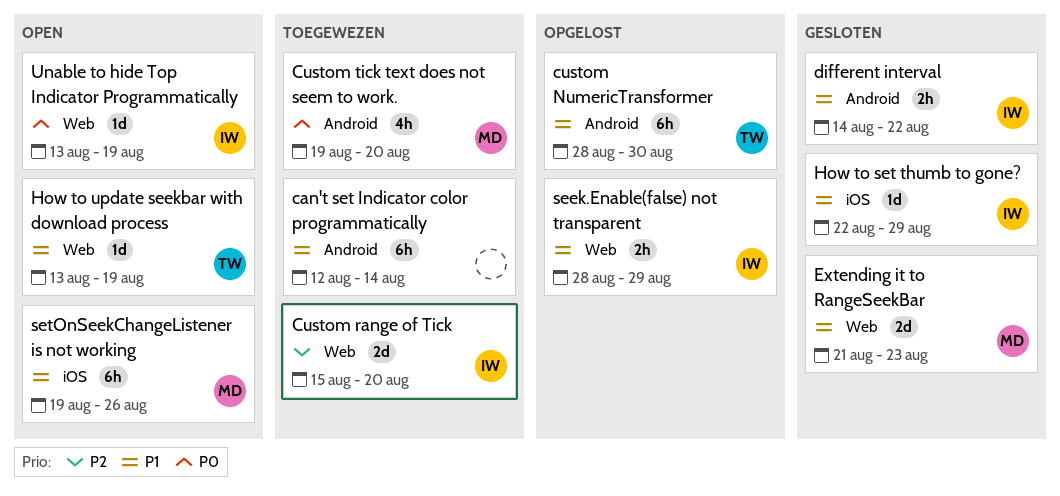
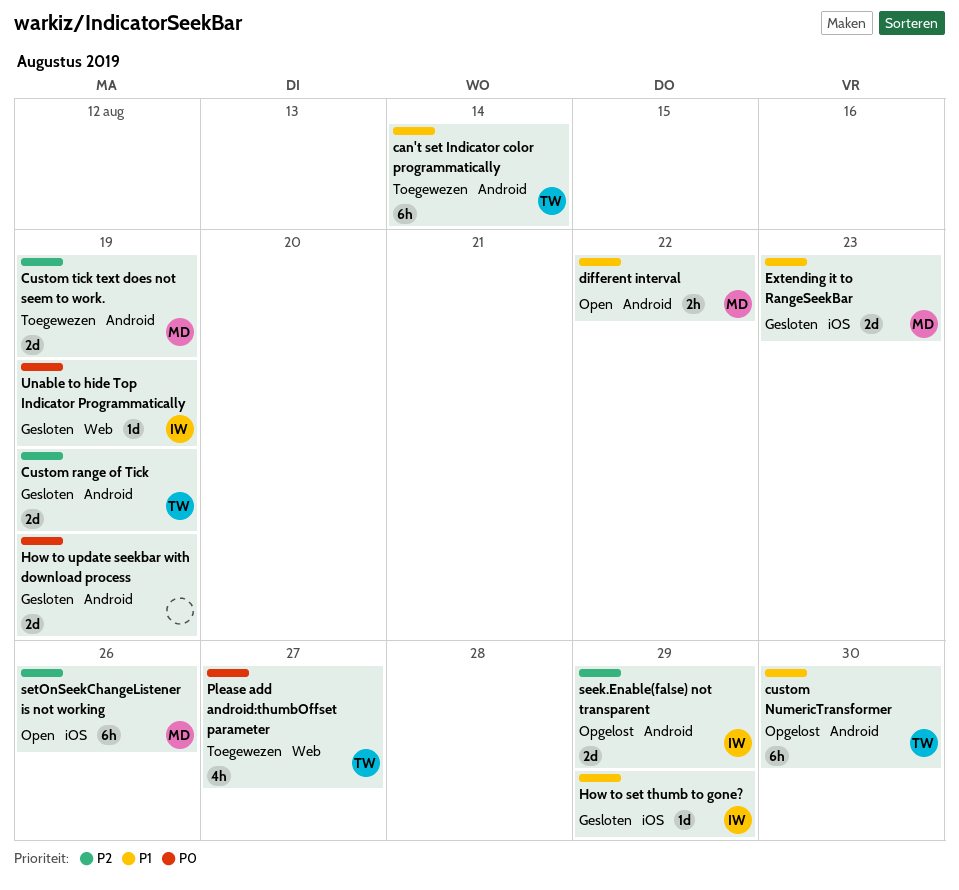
can't set Indicator color programmatically, owner: none -> TW
Custom range of Tick, status: Toegewezen -> Gesloten
Custom range of Tick, owner: IW -> TW
Custom range of Tick, label: Web -> Android
Custom range of Tick, due: Aug 20 -> Aug 19
Custom tick text does not seem to work., priority: P0 -> P2
Custom tick text does not seem to work., estimate: 4h -> 2d
Custom tick text does not seem to work., due: Aug 20 -> Aug 19
different interval, status: Gesloten -> Open
different interval, owner: IW -> MD
Extending it to RangeSeekBar, label: Web -> iOS
How to update seekbar with download process, status: Open -> Gesloten
How to update seekbar with download process, owner: TW -> none
How to update seekbar with download process, priority: P1 -> P0
How to update seekbar with download process, label: Web -> Android
How to update seekbar with download process, estimate: 1d -> 2d
Please add android:thumbOffset parameter: none -> present
seek.Enable(false) not transparent, priority: P1 -> P2
seek.Enable(false) not transparent, label: Web -> Android
seek.Enable(false) not transparent, estimate: 2h -> 2d
setOnSeekChangeListener is not working, priority: P1 -> P2
Unable to hide Top Indicator Programmatically, status: Open -> Gesloten

